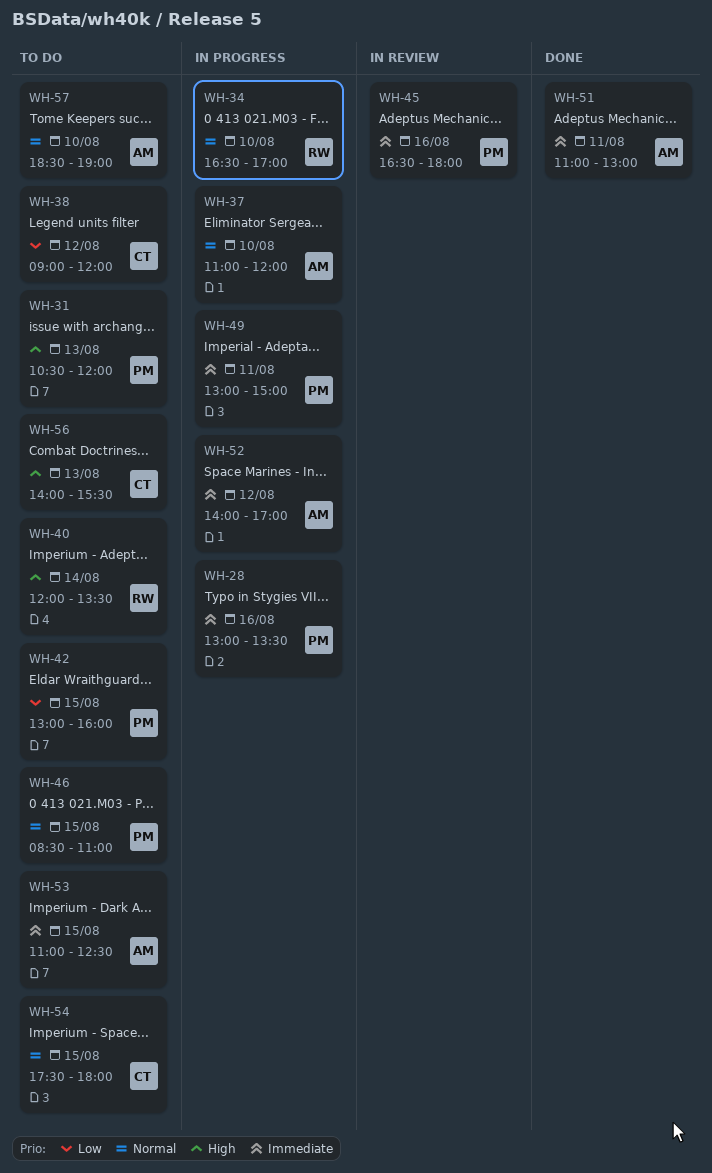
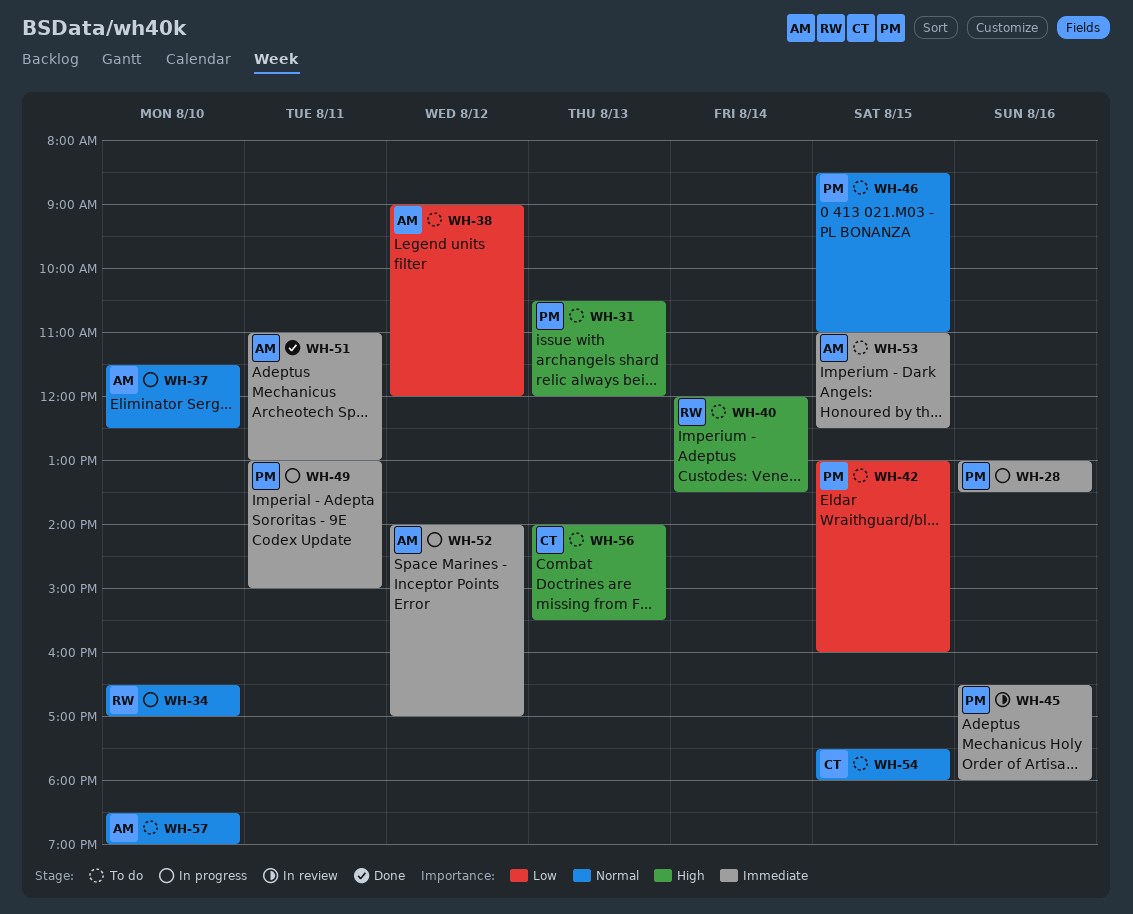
WH-37, begins: 11:00 -> 11:30
WH-37, ends: 12:00 -> 12:30
WH-38, owner: CT -> AM

